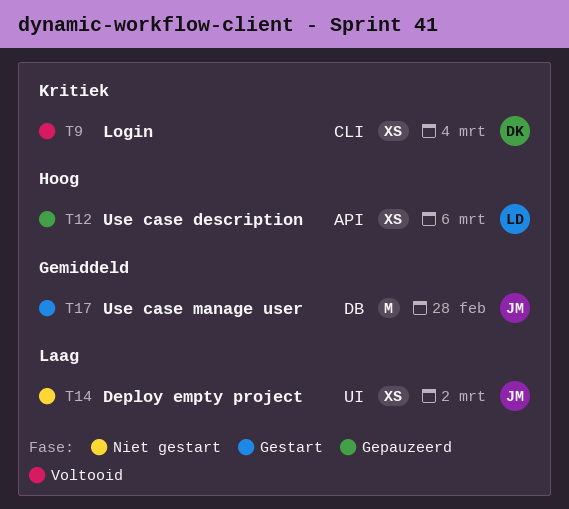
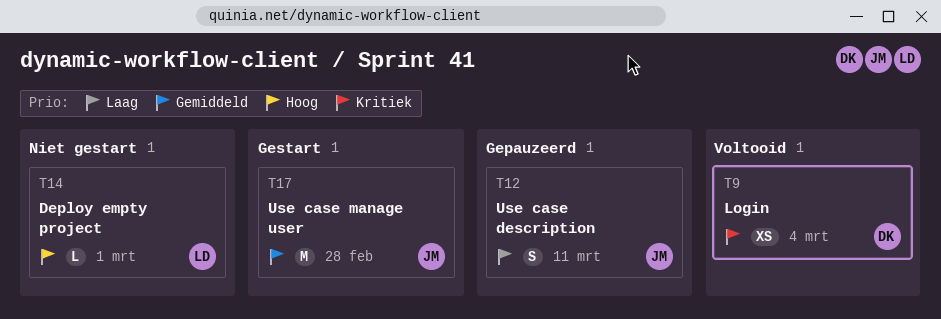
T12, owner: LD -> JM
T12, priority: Hoog -> Laag
T12, estimate: XS -> S
T12, due: Mar 6 -> Mar 11
T14, owner: JM -> LD
T14, priority: Laag -> Hoog
T14, estimate: XS -> L
T14, due: Mar 2 -> Mar 1

